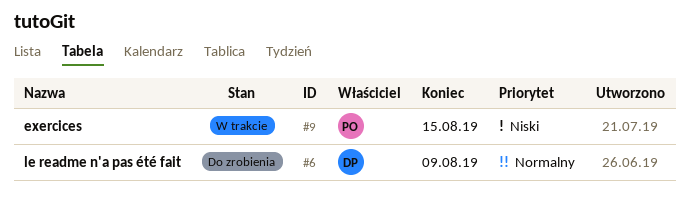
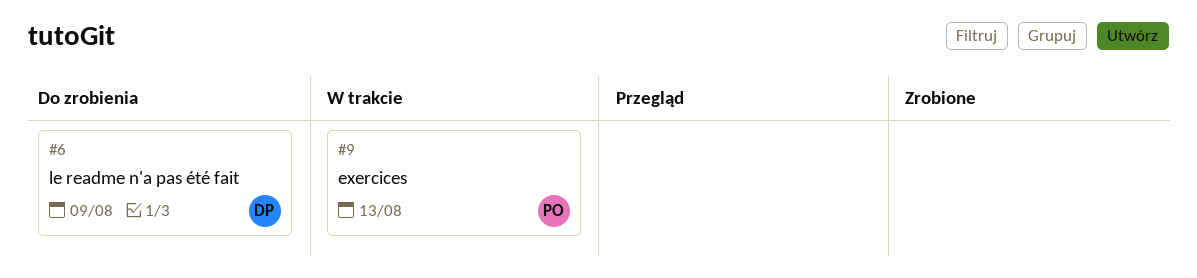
#9, due: Aug 15 -> Aug 13

